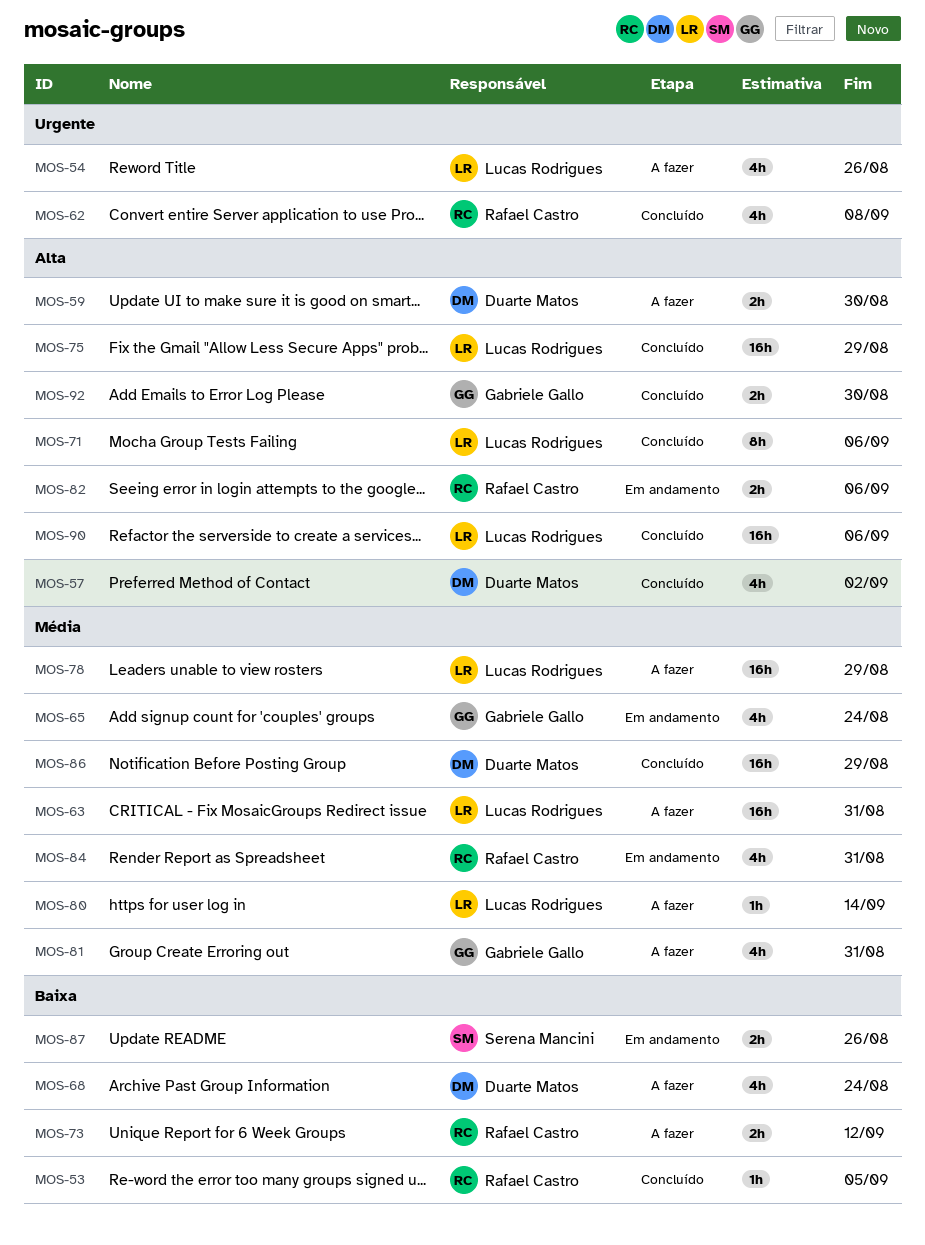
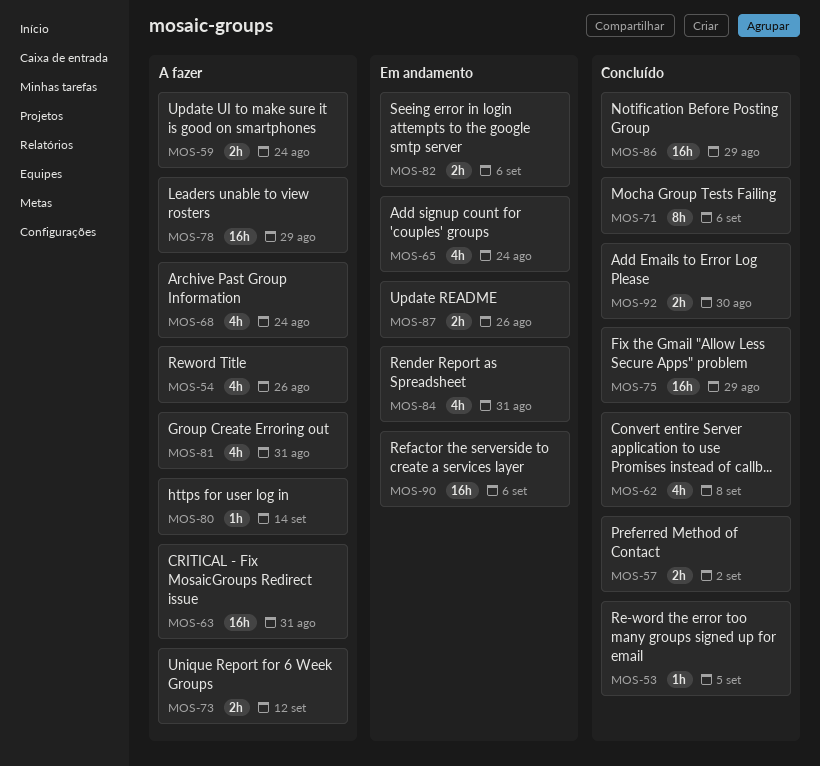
MOS-57, estimate: 4h -> 2h
MOS-59, due: Aug 30 -> Aug 24
MOS-90, status: Concluído -> Em andamento

